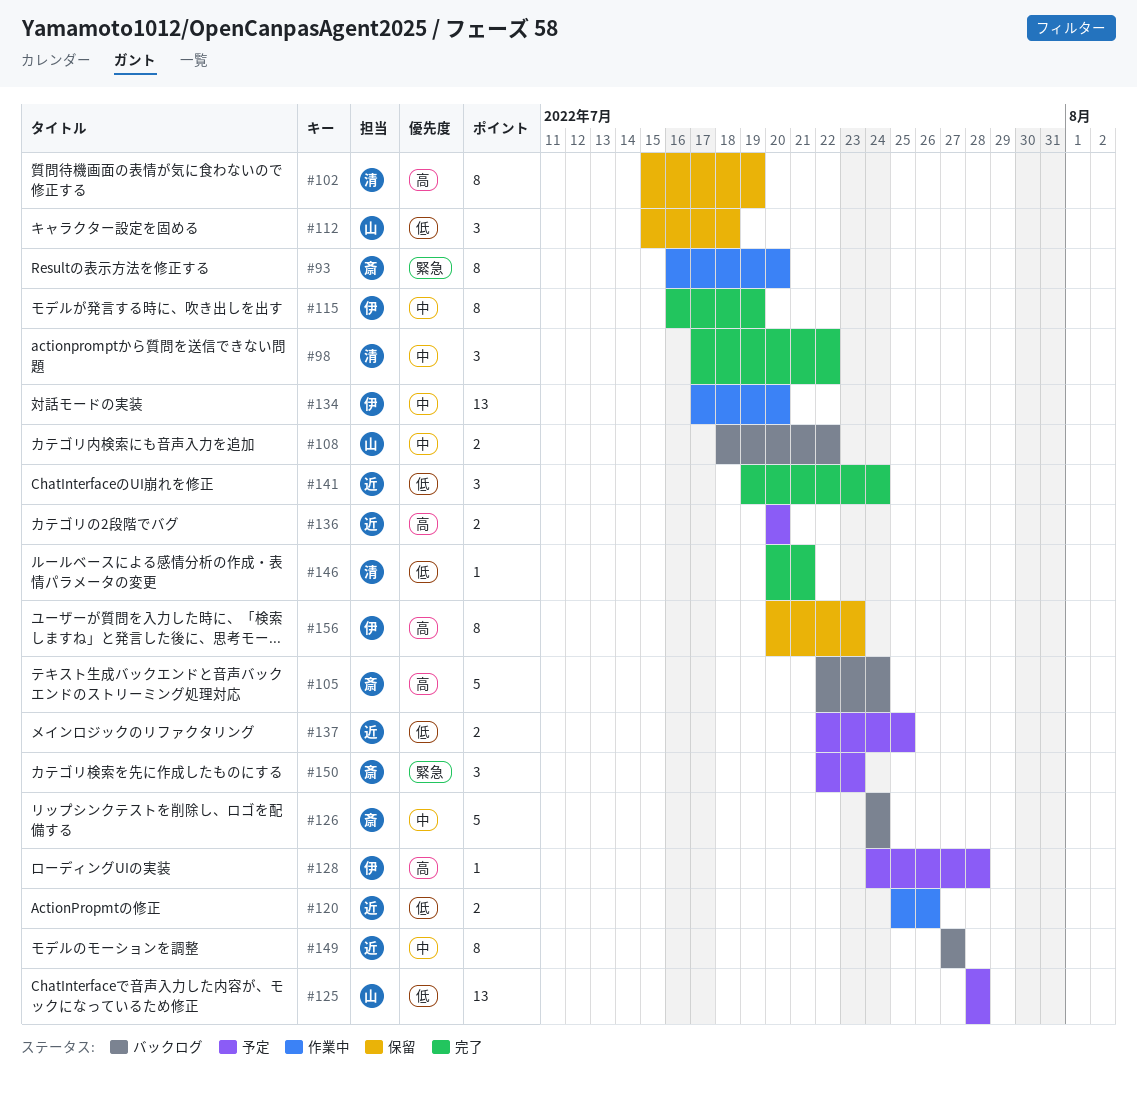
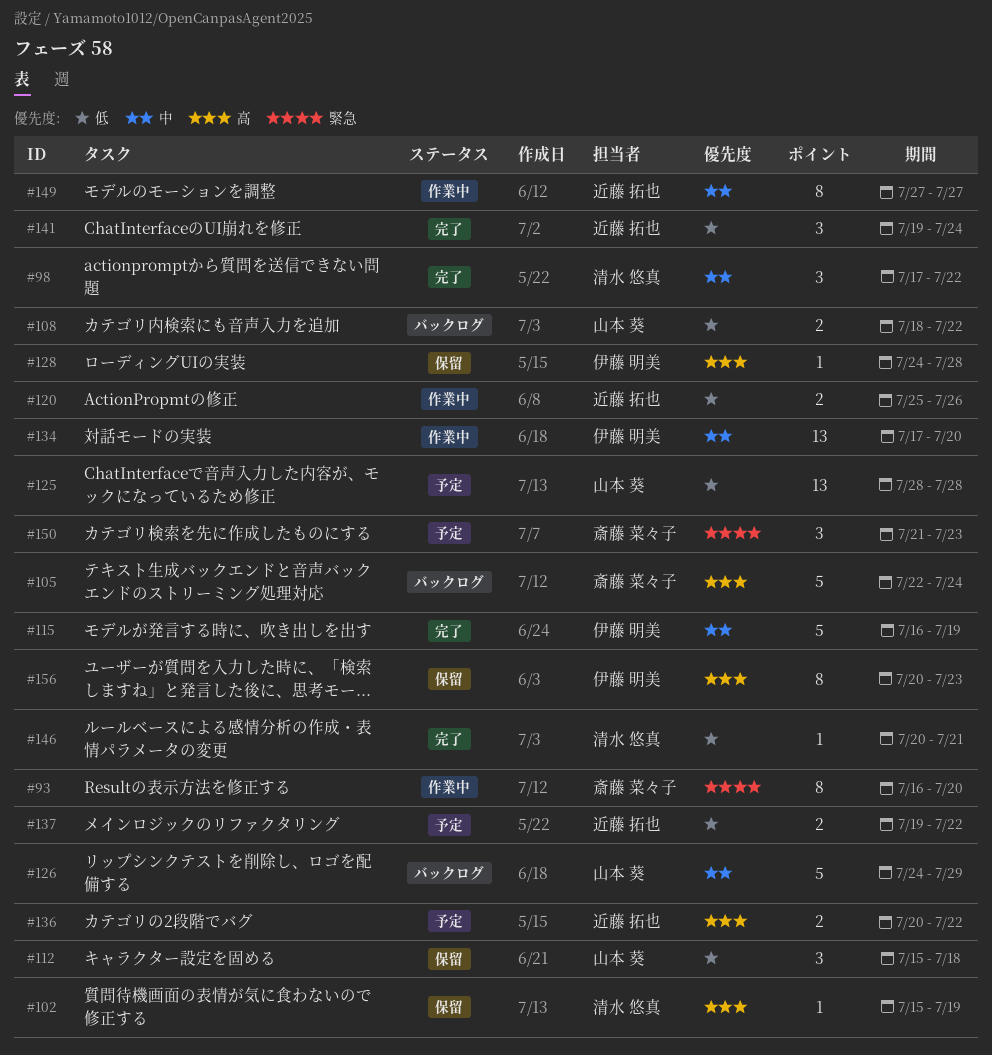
#102, estimate: 8 -> 1
#108, priority: 中 -> 低
#115, estimate: 8 -> 5
#126, owner: 斎藤 菜々子 -> 山本 葵
#126, due: Jul 24 -> Jul 29
#128, status: 予定 -> 保留
#136, due: Jul 20 -> Jul 22
#137, start: Jul 22 -> Jul 19
#137, due: Jul 25 -> Jul 22
#149, status: バックログ -> 作業中
#150, start: Jul 22 -> Jul 21

